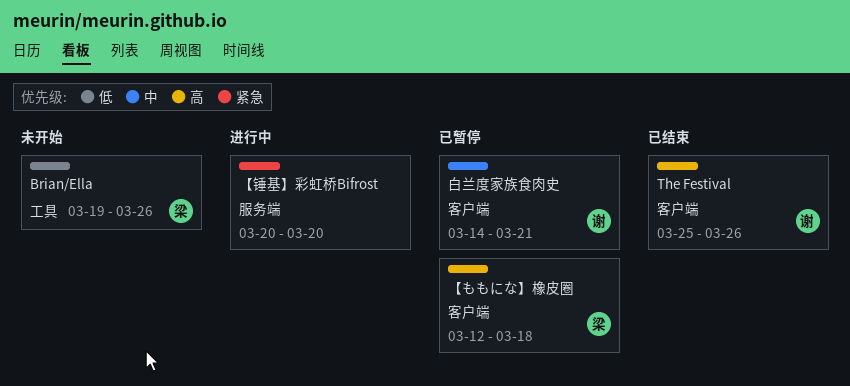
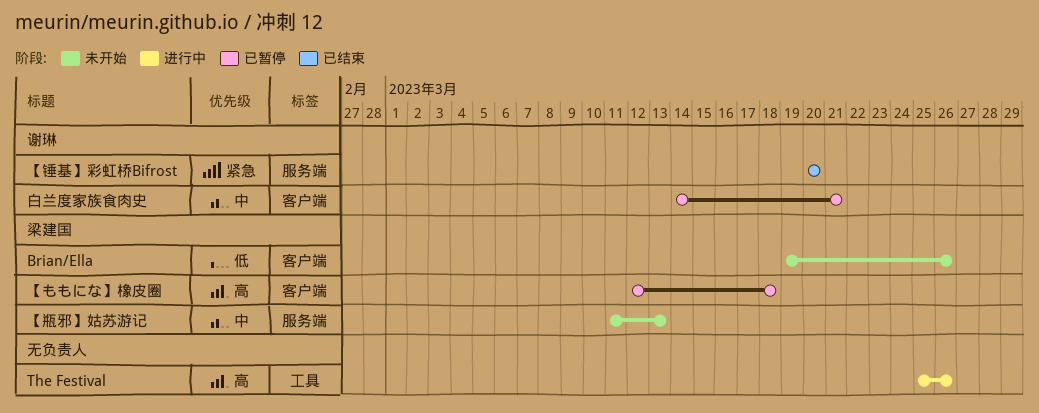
Brian/Ella, label: 工具 -> 客户端
The Festival, status: 已结束 -> 进行中
The Festival, owner: 谢琳 -> none
The Festival, label: 客户端 -> 工具
【瓶邪】姑苏游记: none -> present
【锤基】彩虹桥Bifrost, status: 进行中 -> 已结束
【锤基】彩虹桥Bifrost, owner: none -> 谢琳

